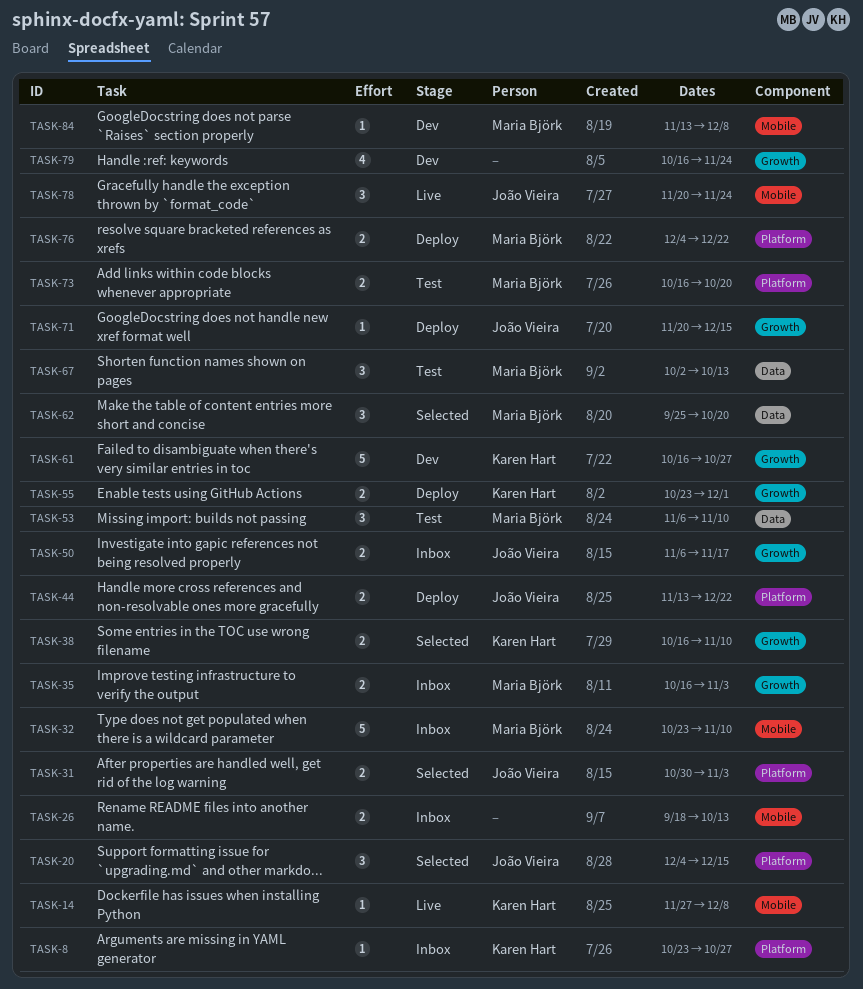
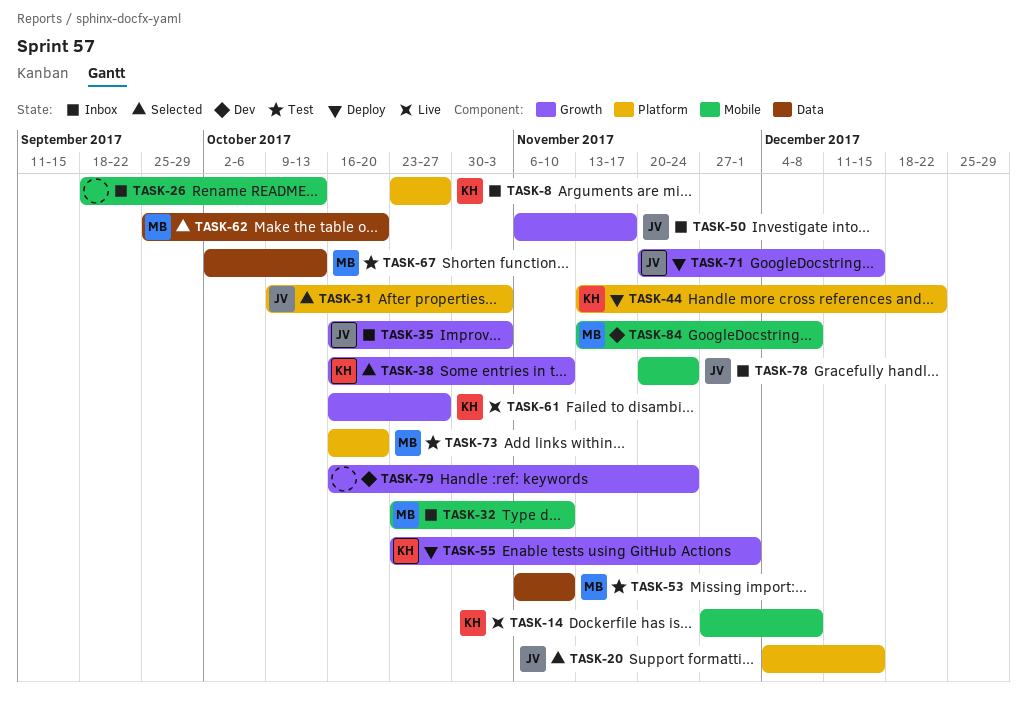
TASK-31, start: Oct 30 -> Oct 9
TASK-35, owner: Maria Björk -> João Vieira
TASK-44, owner: João Vieira -> Karen Hart
TASK-61, status: Dev -> Live
TASK-76: present -> none
TASK-78, status: Live -> Inbox

